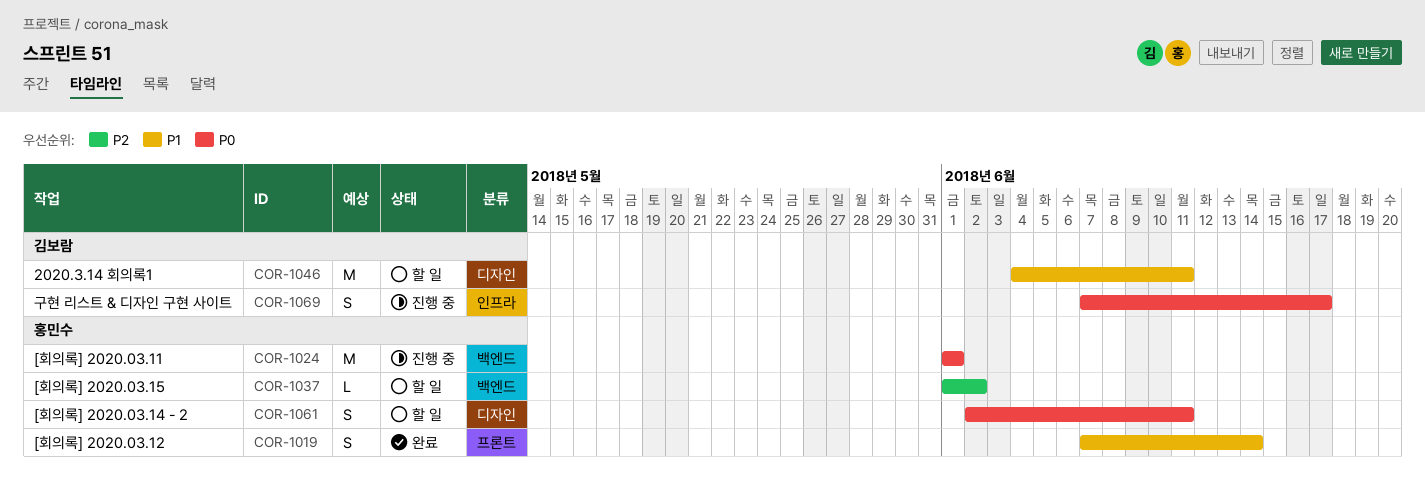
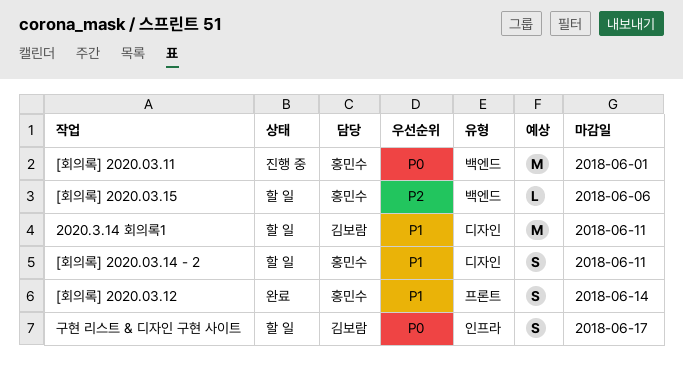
[회의록] 2020.03.14 - 2, priority: P0 -> P1
[회의록] 2020.03.15, due: Jun 2 -> Jun 6
구현 리스트 & 디자인 구현 사이트, status: 진행 중 -> 할 일

